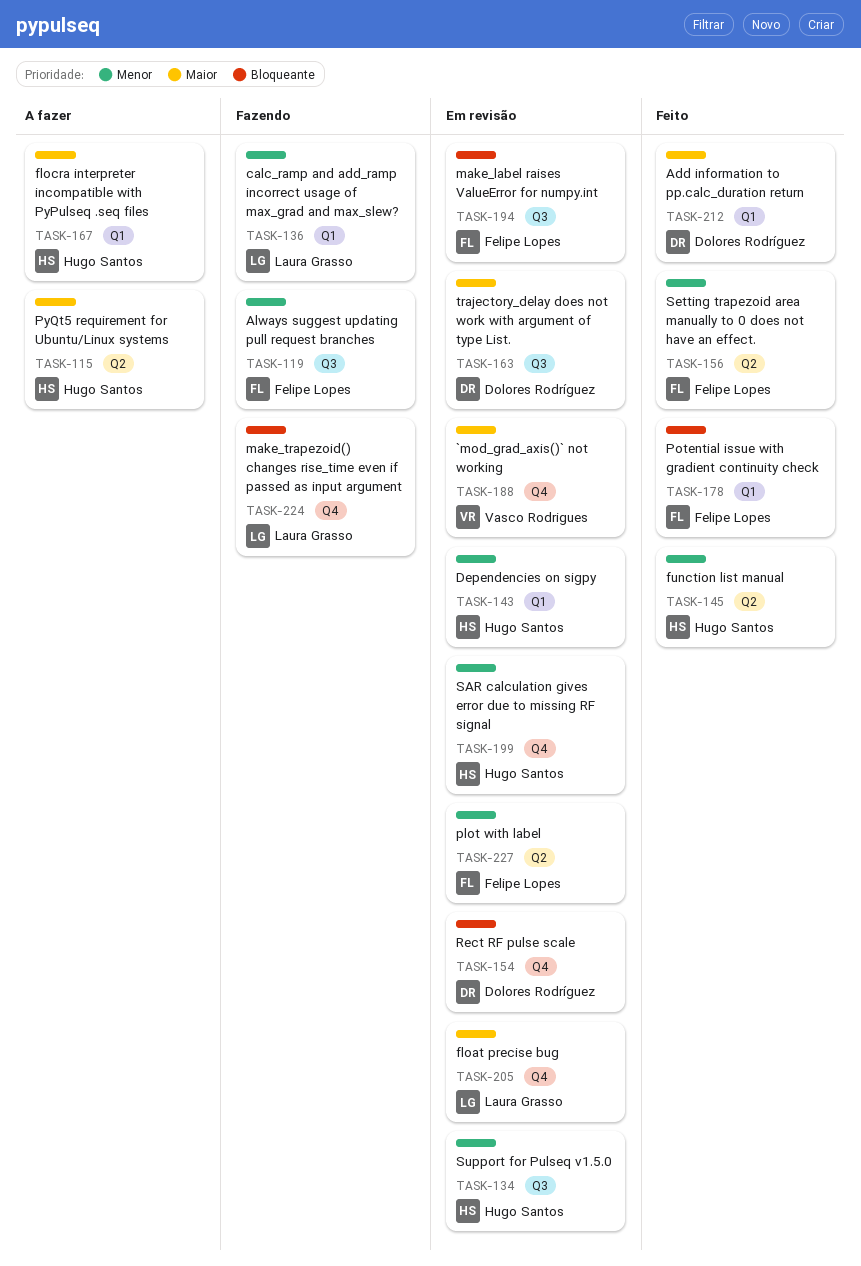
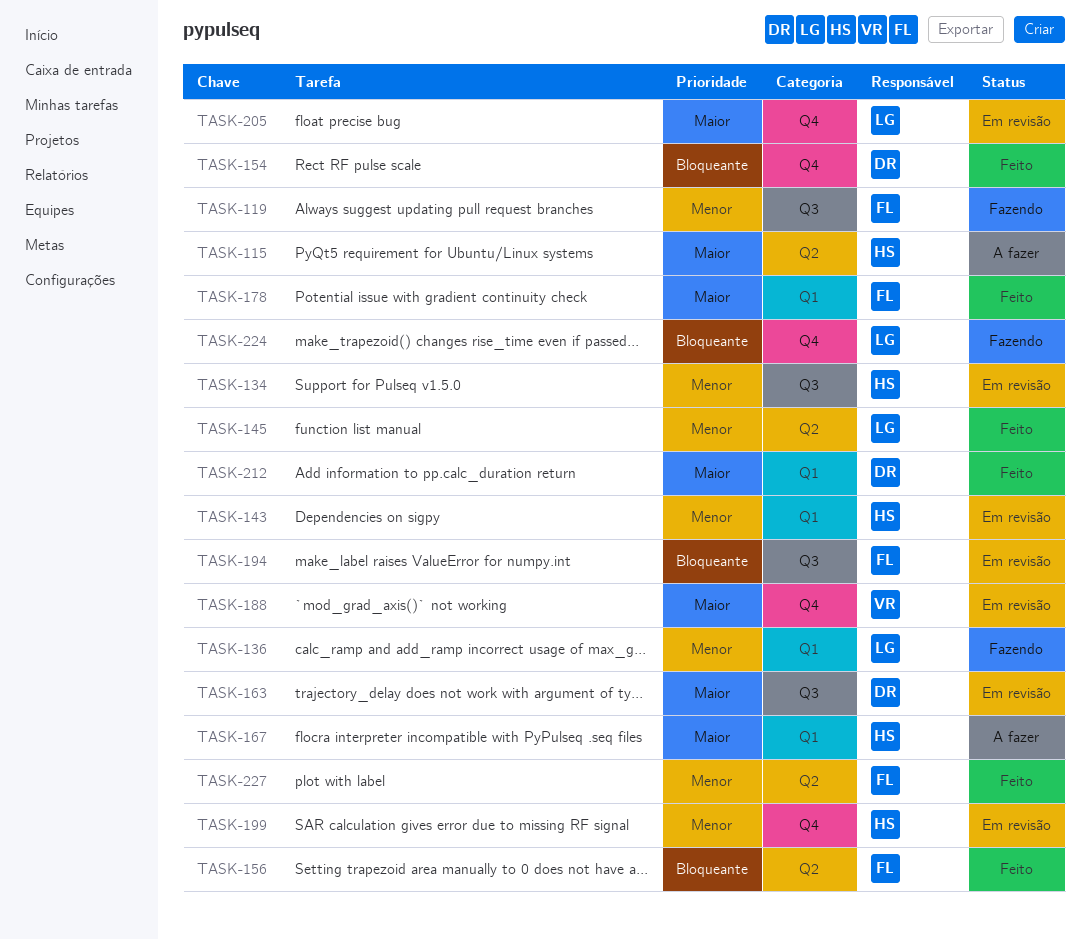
TASK-145, owner: Hugo Santos -> Laura Grasso
TASK-154, status: Em revisão -> Feito
TASK-156, priority: Menor -> Bloqueante
TASK-178, priority: Bloqueante -> Maior
TASK-227, status: Em revisão -> Feito

